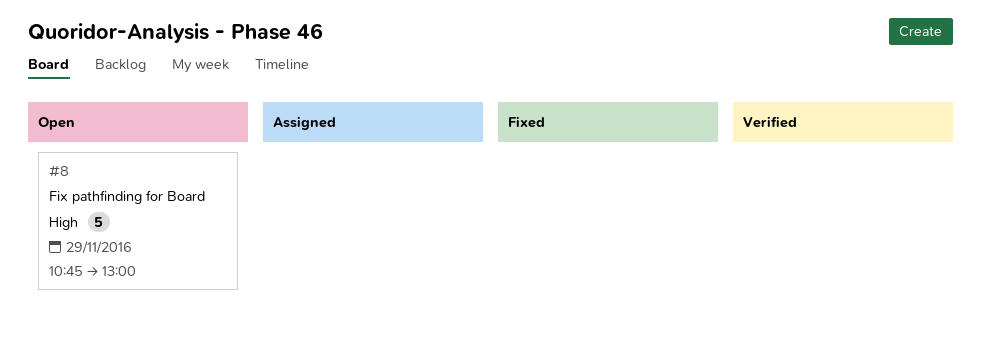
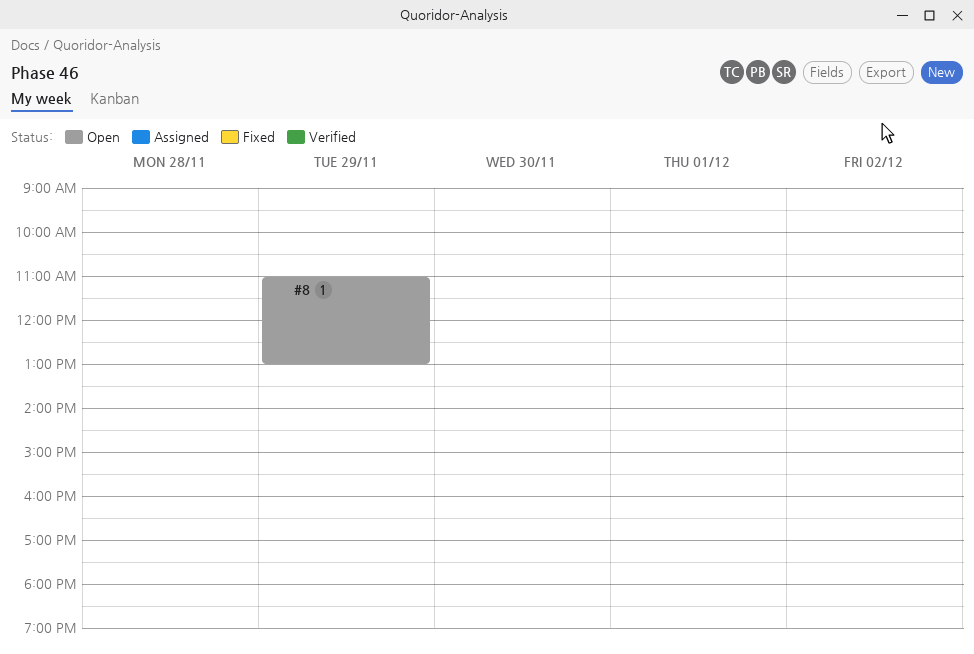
#8, estimate: 5 -> 1
#8, begins: 10:45 -> 11:00

